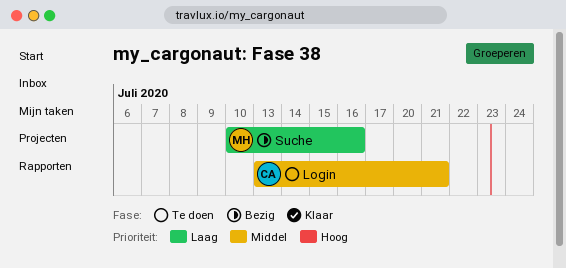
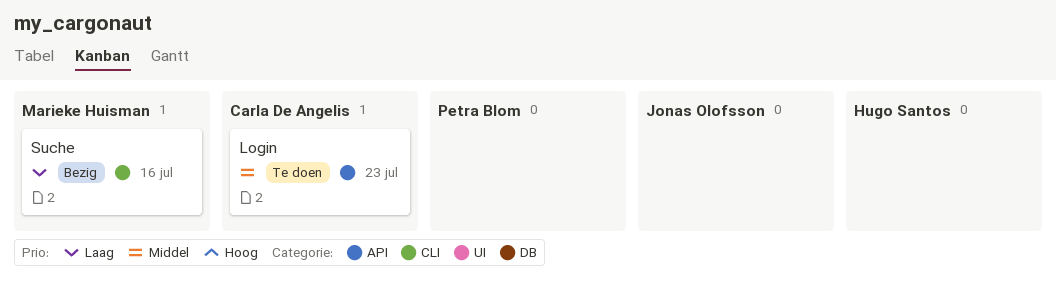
Login, due: Jul 21 -> Jul 23

